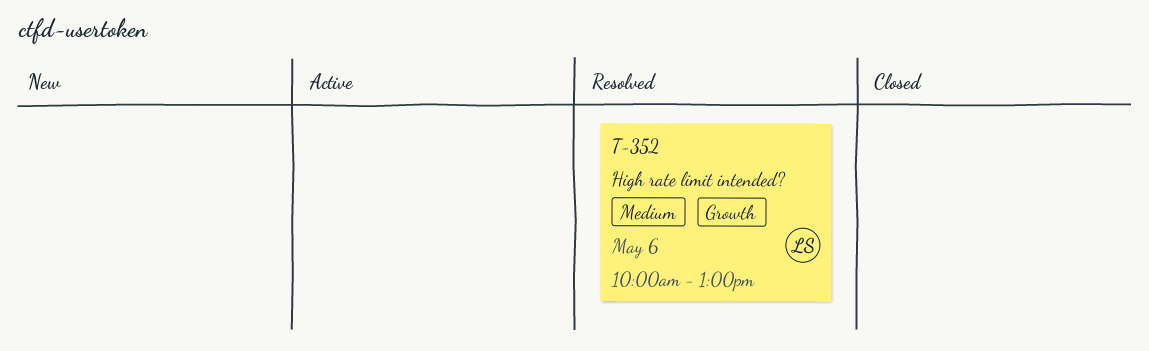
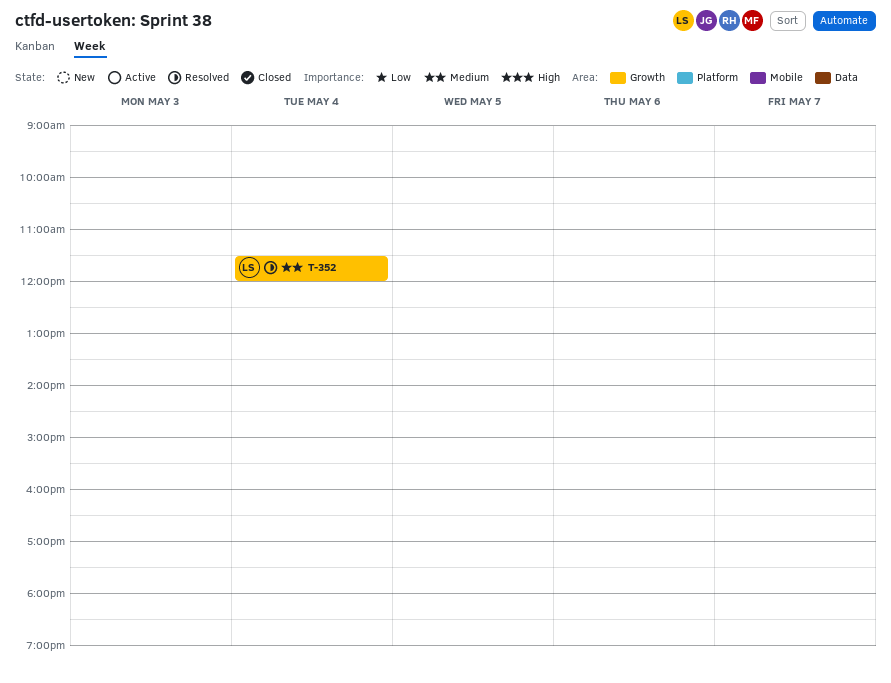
T-352, day: May 6 -> May 4
T-352, begins: 10:00 -> 11:30
T-352, ends: 13:00 -> 12:00

